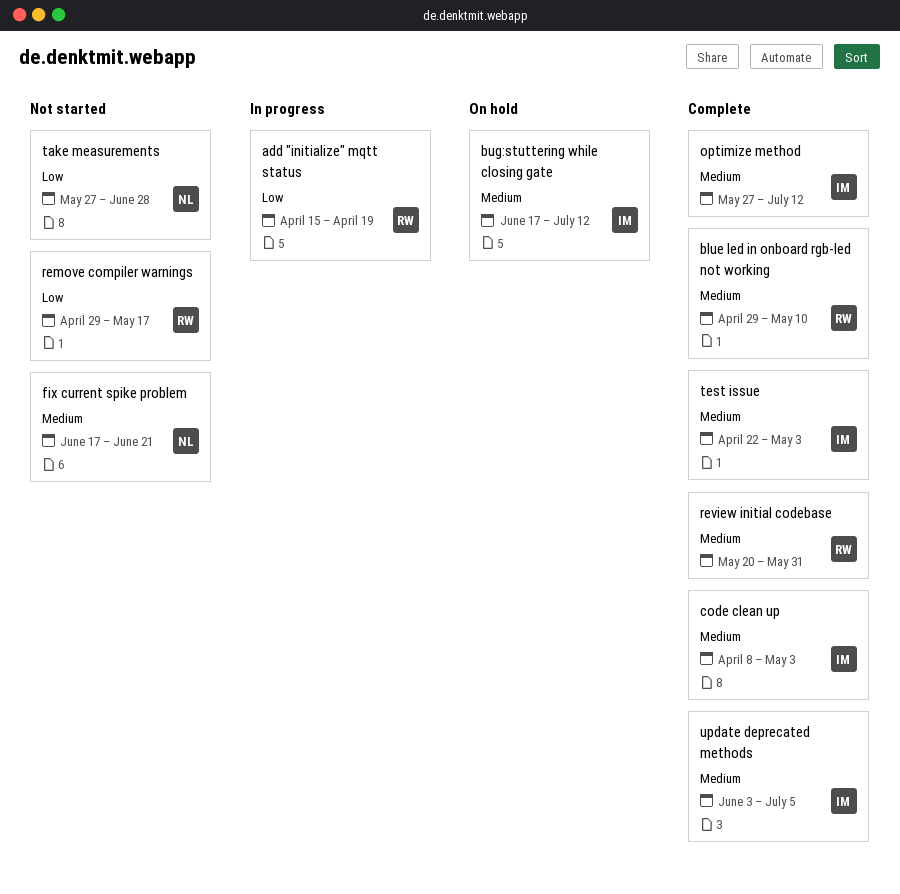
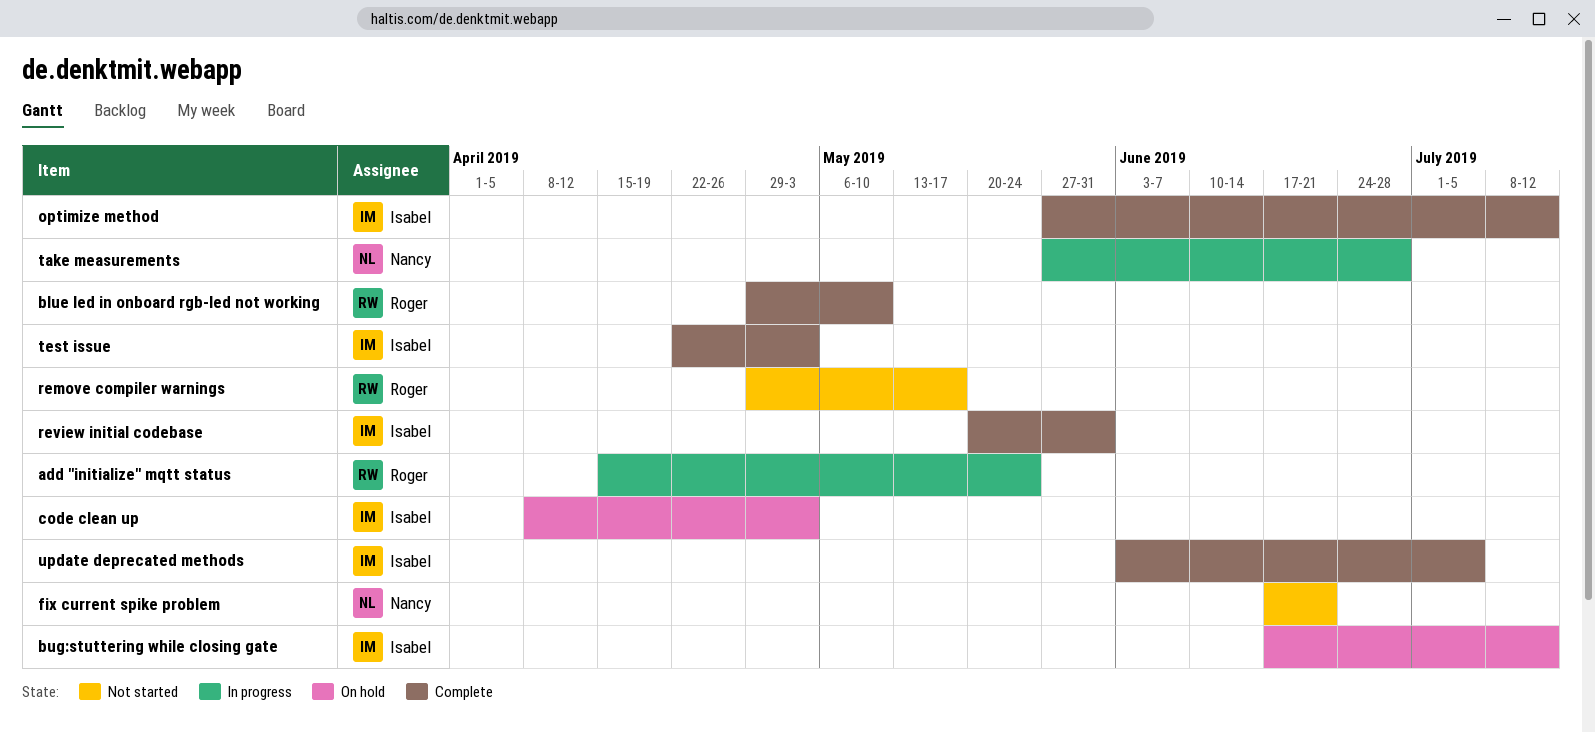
add "initialize" mqtt status, due: Apr 19 -> May 24
code clean up, status: Complete -> On hold
review initial codebase, owner: Roger -> Isabel
take measurements, status: Not started -> In progress

